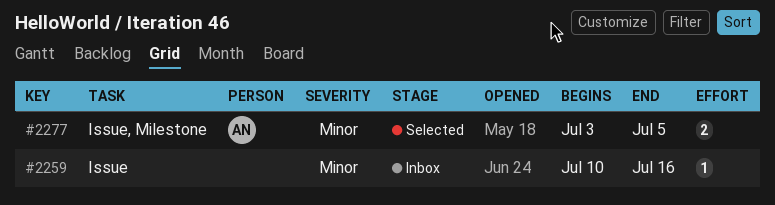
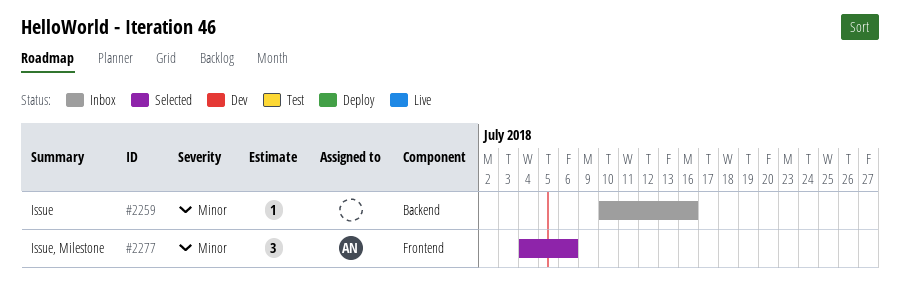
#2277, estimate: 2 -> 3
#2277, start: Jul 3 -> Jul 4
#2277, due: Jul 5 -> Jul 6

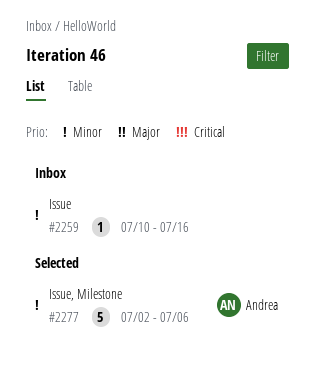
#2277, estimate: 3 -> 5
#2277, start: Jul 4 -> Jul 2

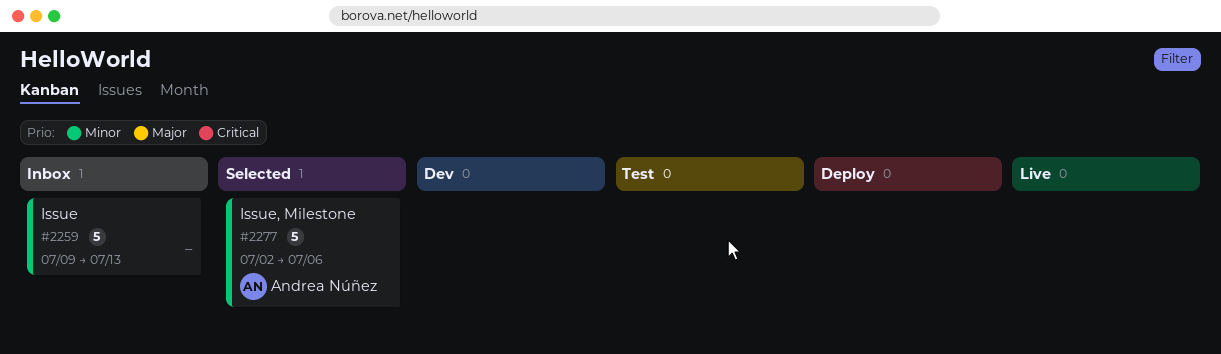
#2259, estimate: 1 -> 5
#2259, start: Jul 10 -> Jul 9
#2259, due: Jul 16 -> Jul 13

